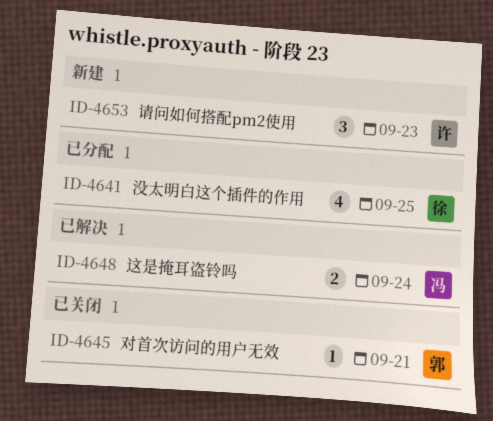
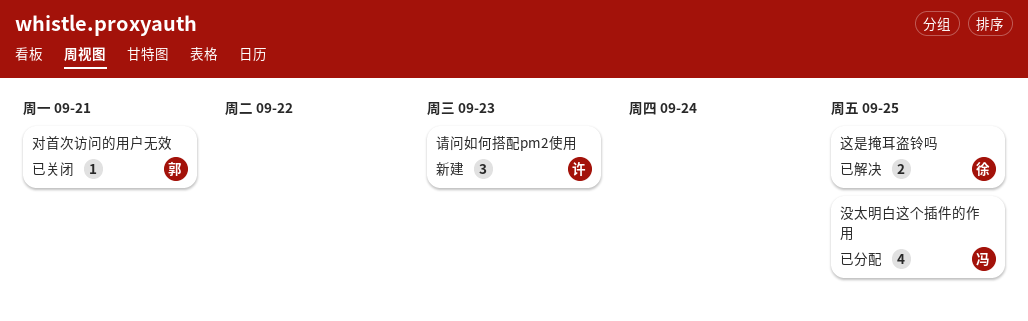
没太明白这个插件的作用, owner: 徐 -> 冯
这是掩耳盗铃吗, owner: 冯 -> 徐
这是掩耳盗铃吗, due: Sep 24 -> Sep 25

